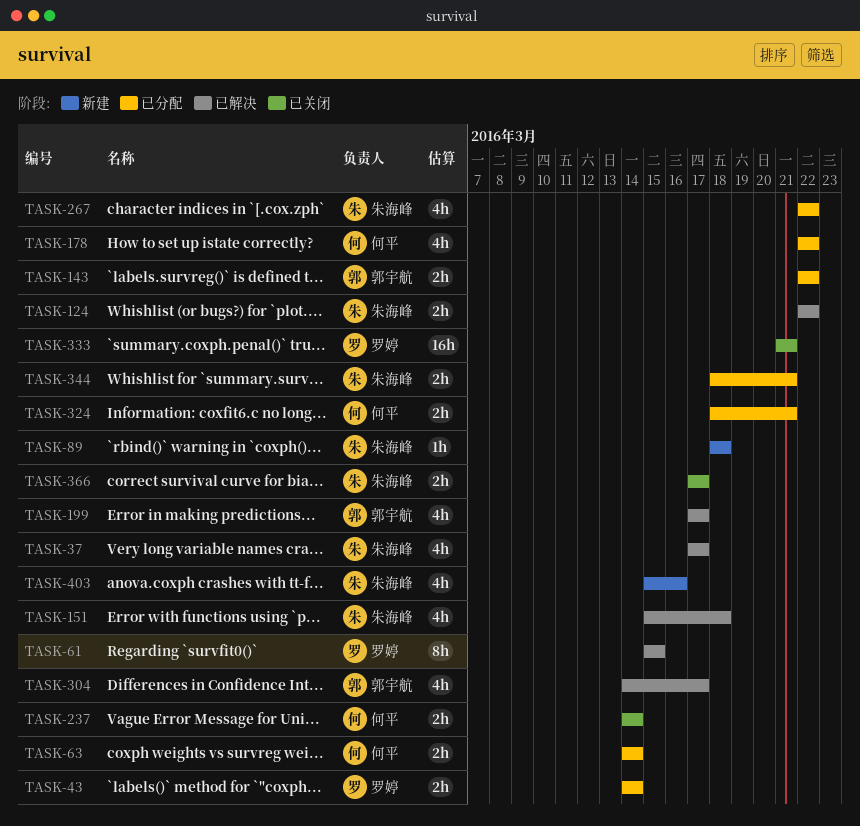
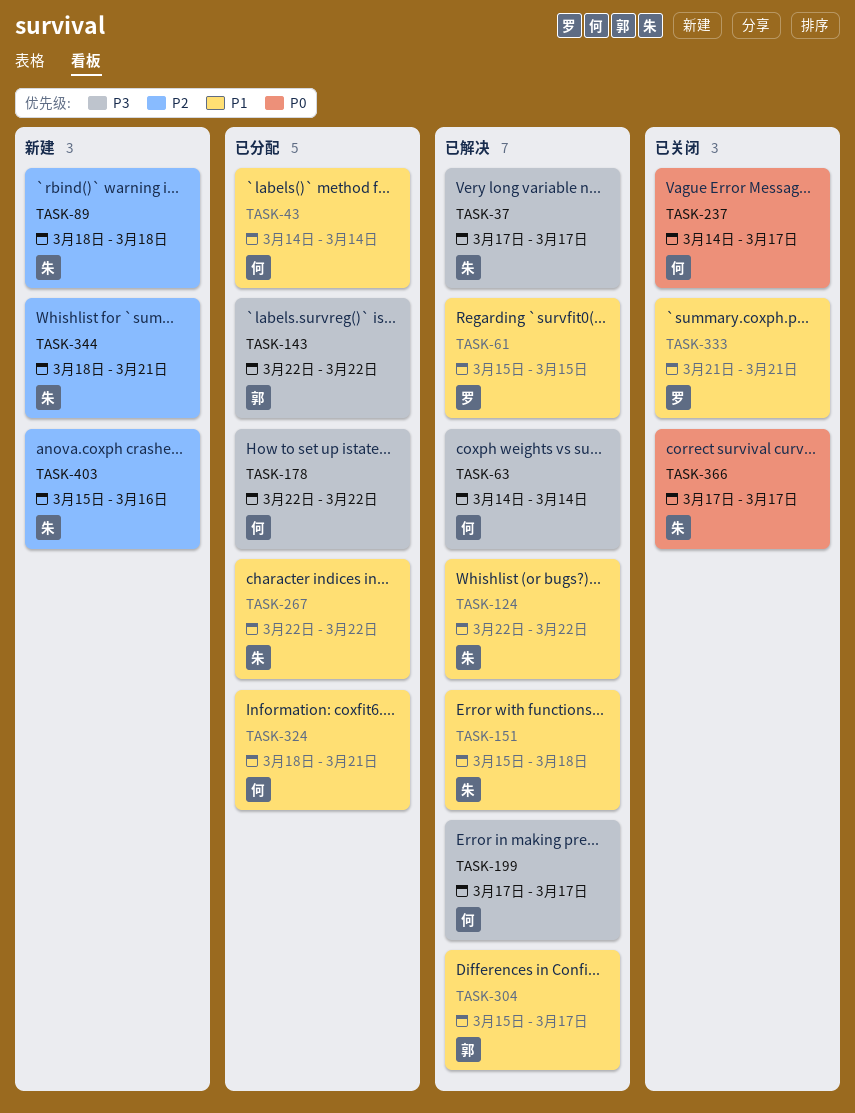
TASK-43, owner: 罗婷 -> 何平
TASK-63, status: 已分配 -> 已解决
TASK-199, owner: 郭宇航 -> 何平
TASK-237, due: Mar 14 -> Mar 17
TASK-304, start: Mar 14 -> Mar 15
TASK-344, status: 已分配 -> 新建

